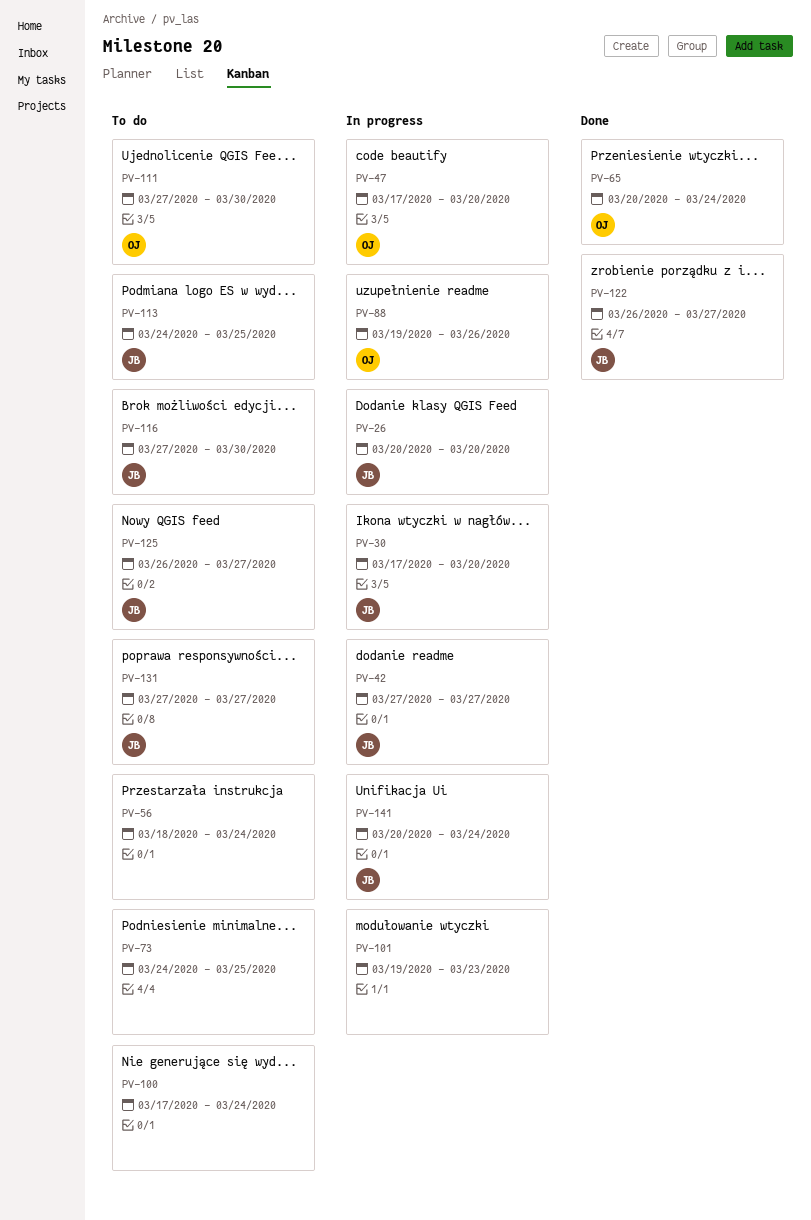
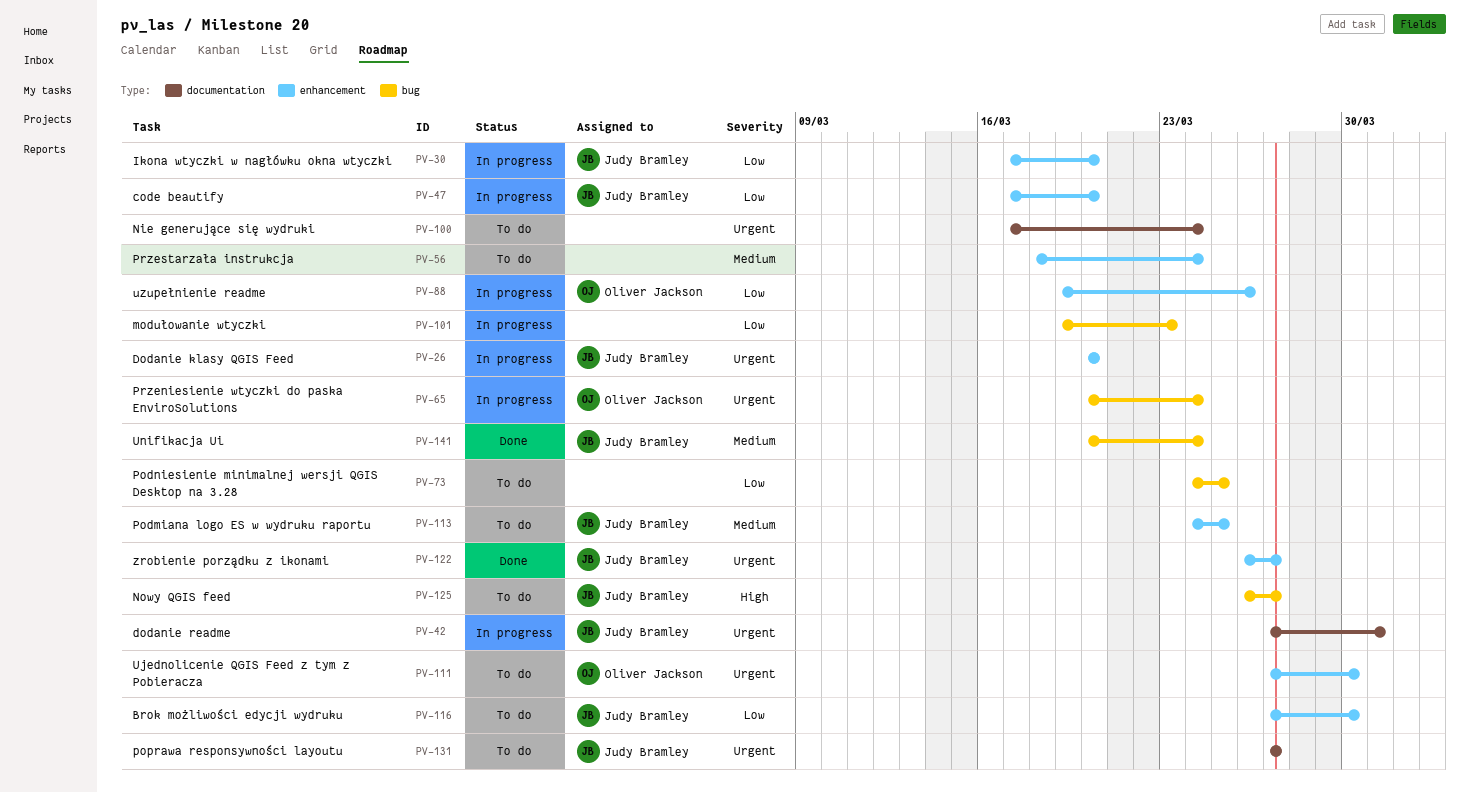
PV-42, due: Mar 27 -> Mar 31
PV-47, owner: Oliver Jackson -> Judy Bramley
PV-65, status: Done -> In progress
PV-141, status: In progress -> Done

